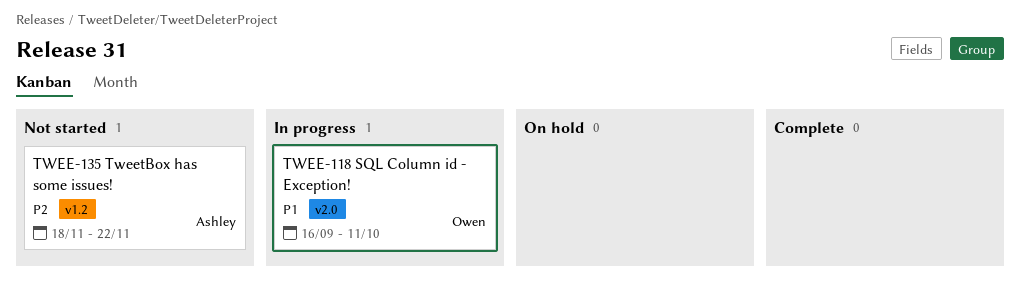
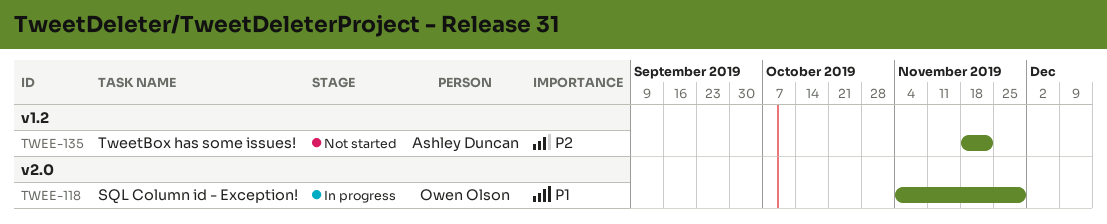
TWEE-118, start: Sep 16 -> Nov 4
TWEE-118, due: Oct 11 -> Nov 29

